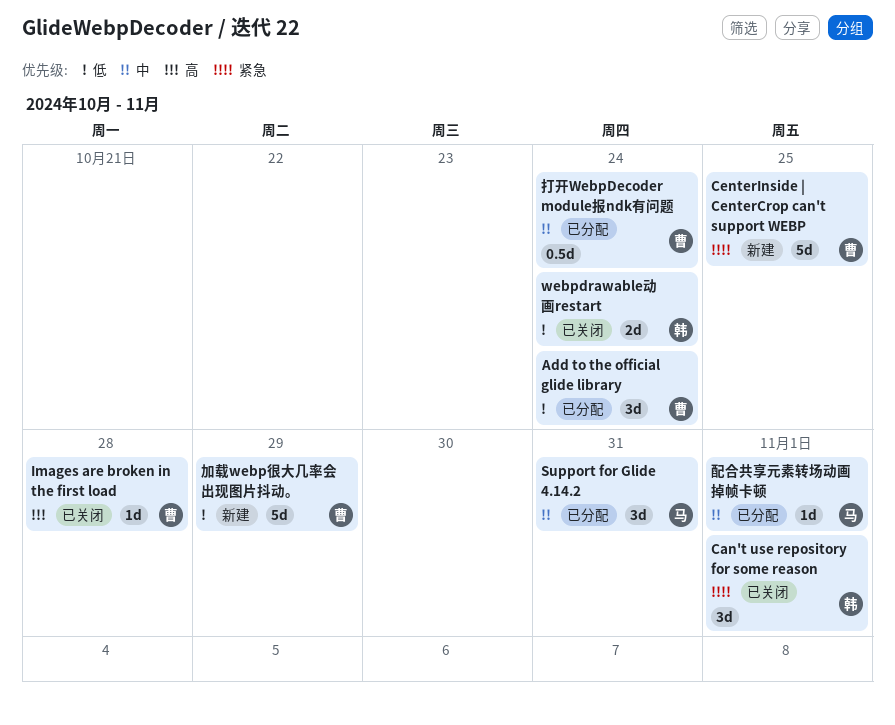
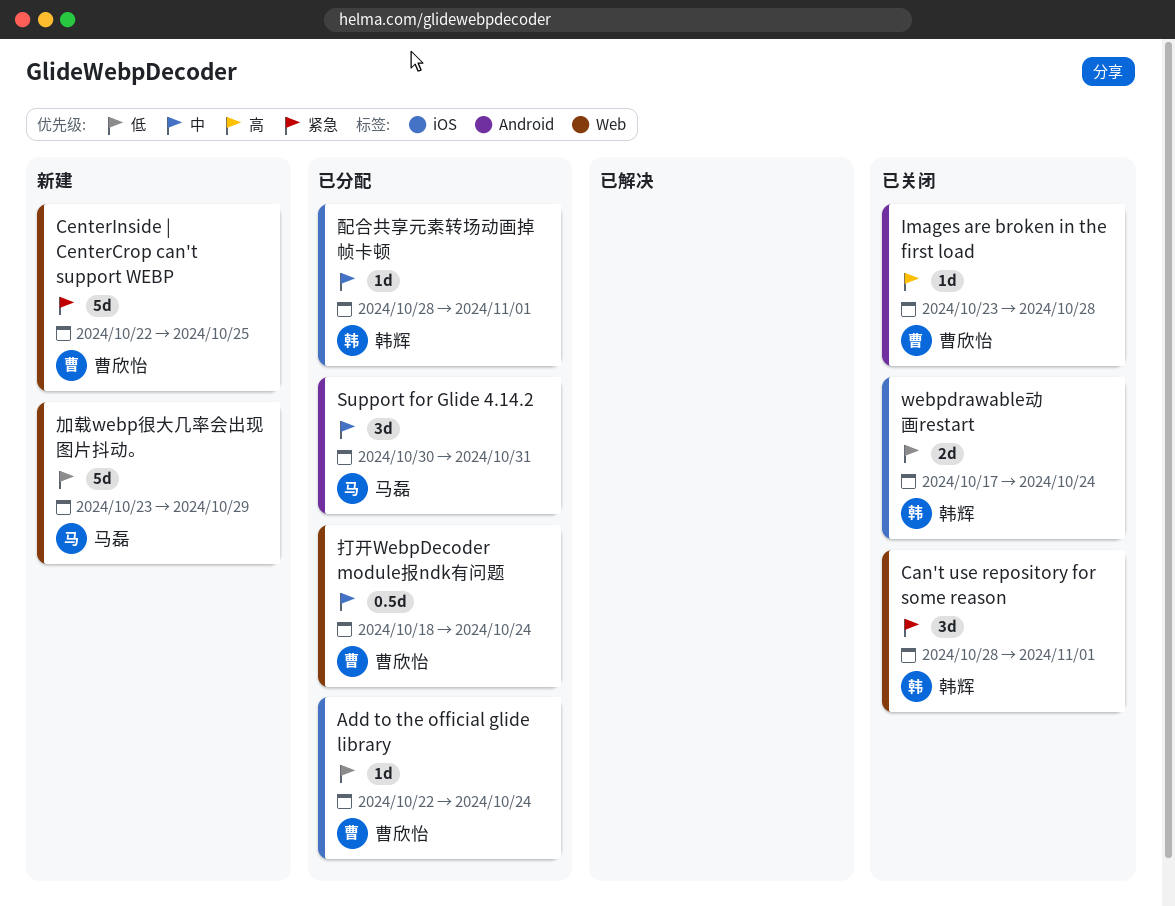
Add to the official glide library, estimate: 3d -> 1d
加载webp很大几率会出现图片抖动。, owner: 曹欣怡 -> 马磊
配合共享元素转场动画掉帧卡顿, owner: 马磊 -> 韩辉

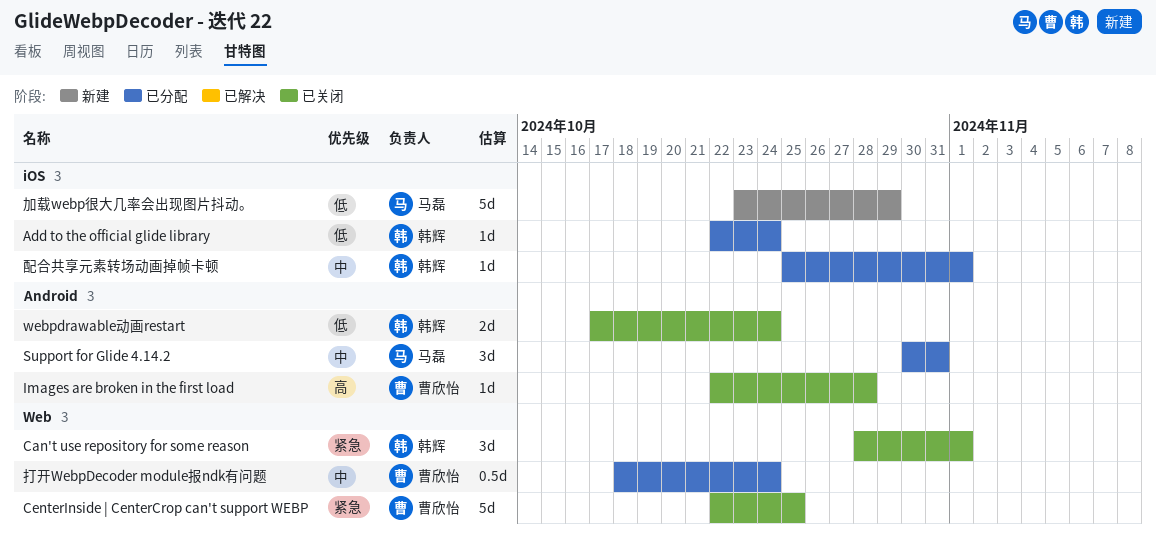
Add to the official glide library, owner: 曹欣怡 -> 韩辉
CenterInside | CenterCrop can't support WEBP, status: 新建 -> 已关闭
Images are broken in the first load, start: Oct 23 -> Oct 22
webpdrawable动画restart, label: iOS -> Android
加载webp很大几率会出现图片抖动。, label: Web -> iOS
配合共享元素转场动画掉帧卡顿, start: Oct 28 -> Oct 25

